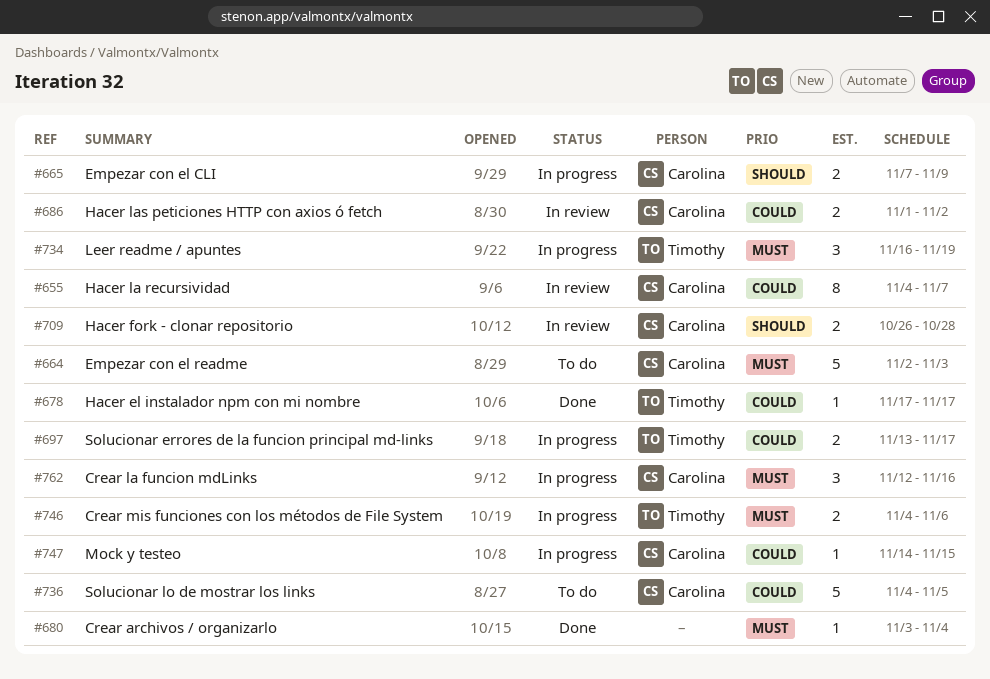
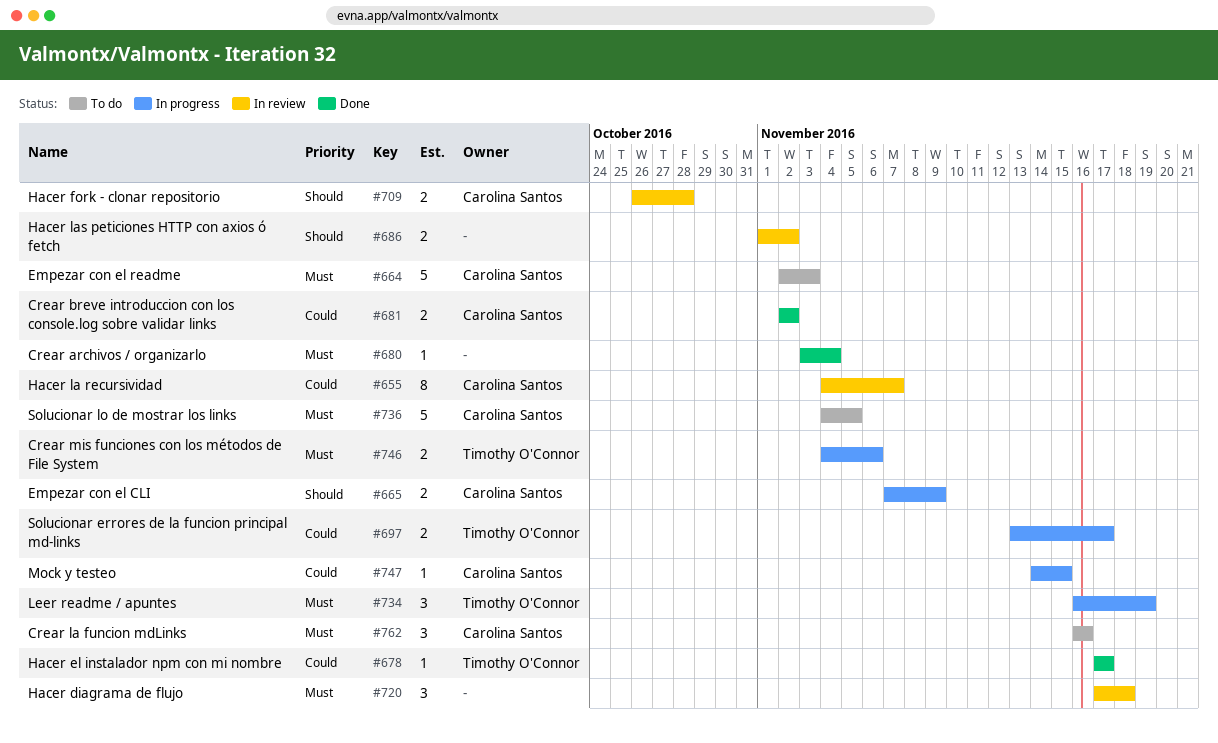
#681: none -> present
#686, owner: Carolina Santos -> none
#686, priority: Could -> Should
#720: none -> present
#736, priority: Could -> Must
#762, status: In progress -> To do
#762, start: Nov 12 -> Nov 16

